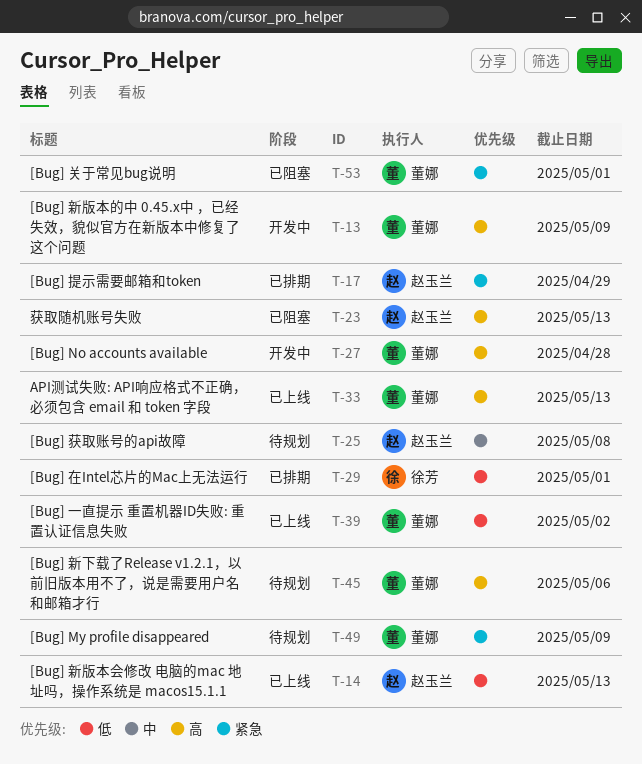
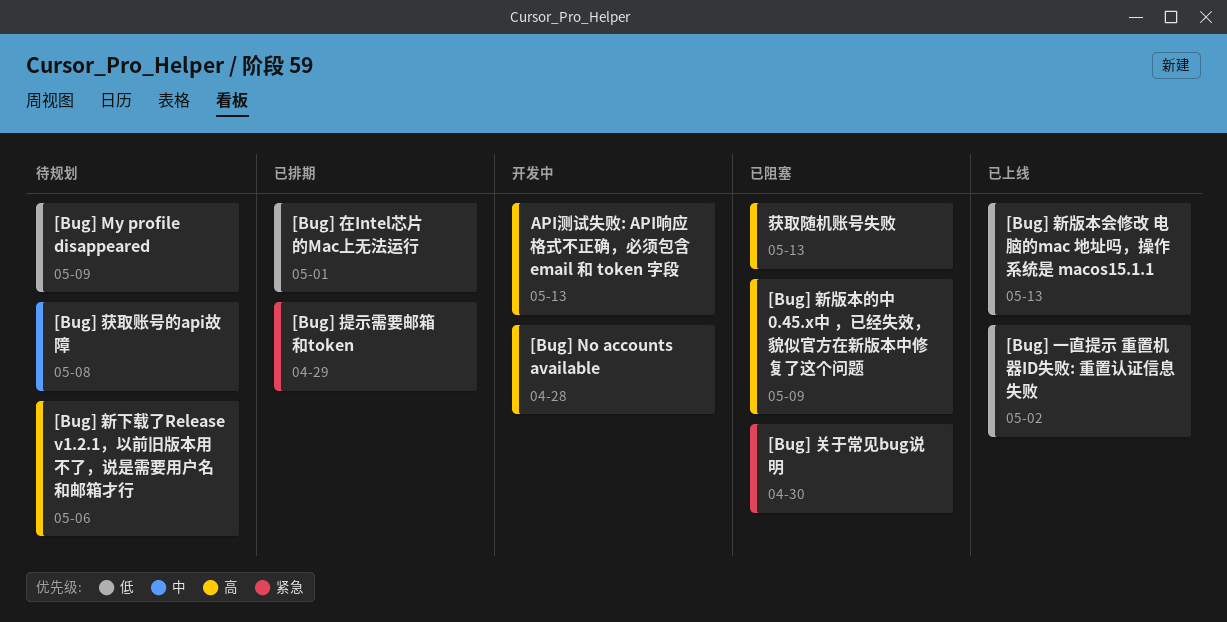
[Bug] My profile disappeared, priority: 紧急 -> 低
[Bug] 关于常见bug说明, due: May 1 -> Apr 30
[Bug] 新版本的中 0.45.x中 ，已经失效，貌似官方在新版本中修复了这个问题, status: 开发中 -> 已阻塞
API测试失败: API响应格式不正确，必须包含 email 和 token 字段, status: 已上线 -> 开发中

